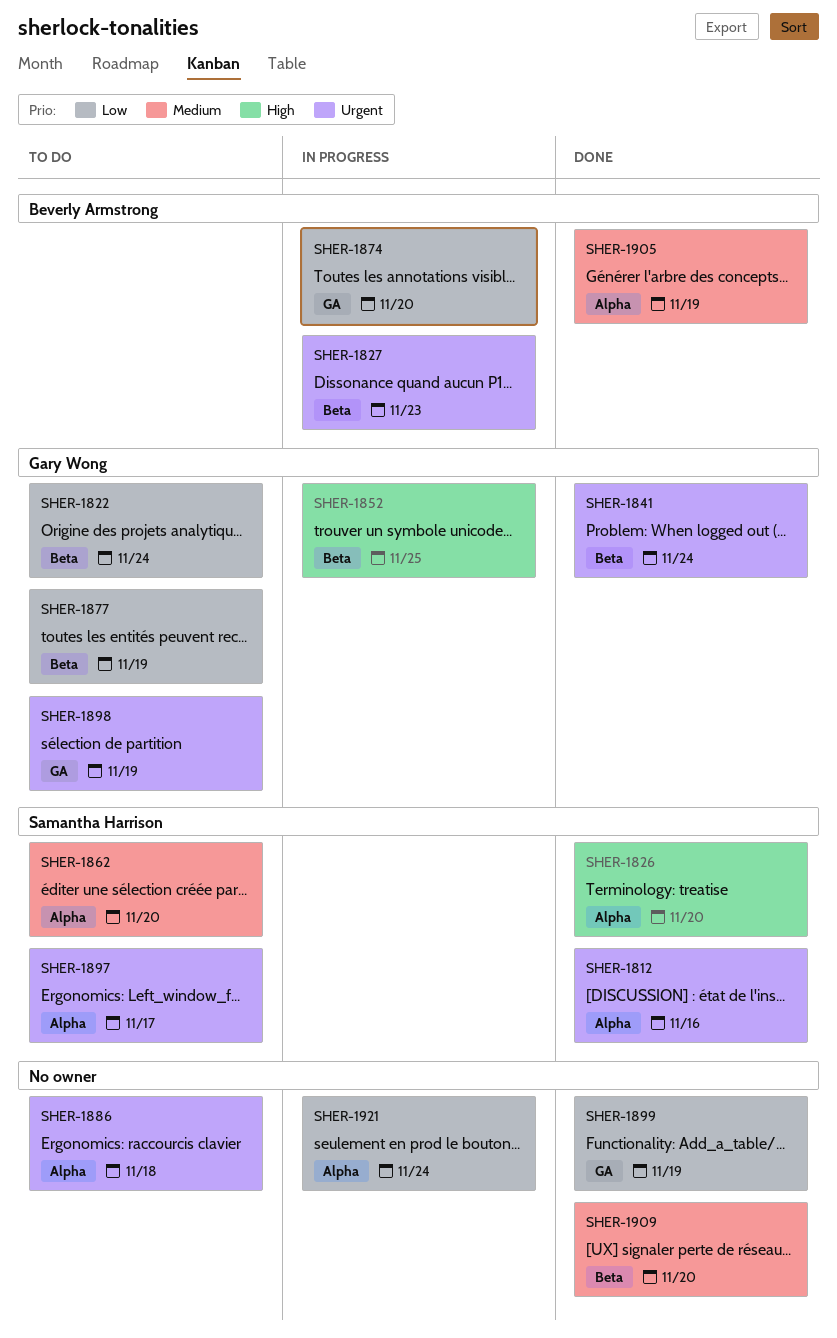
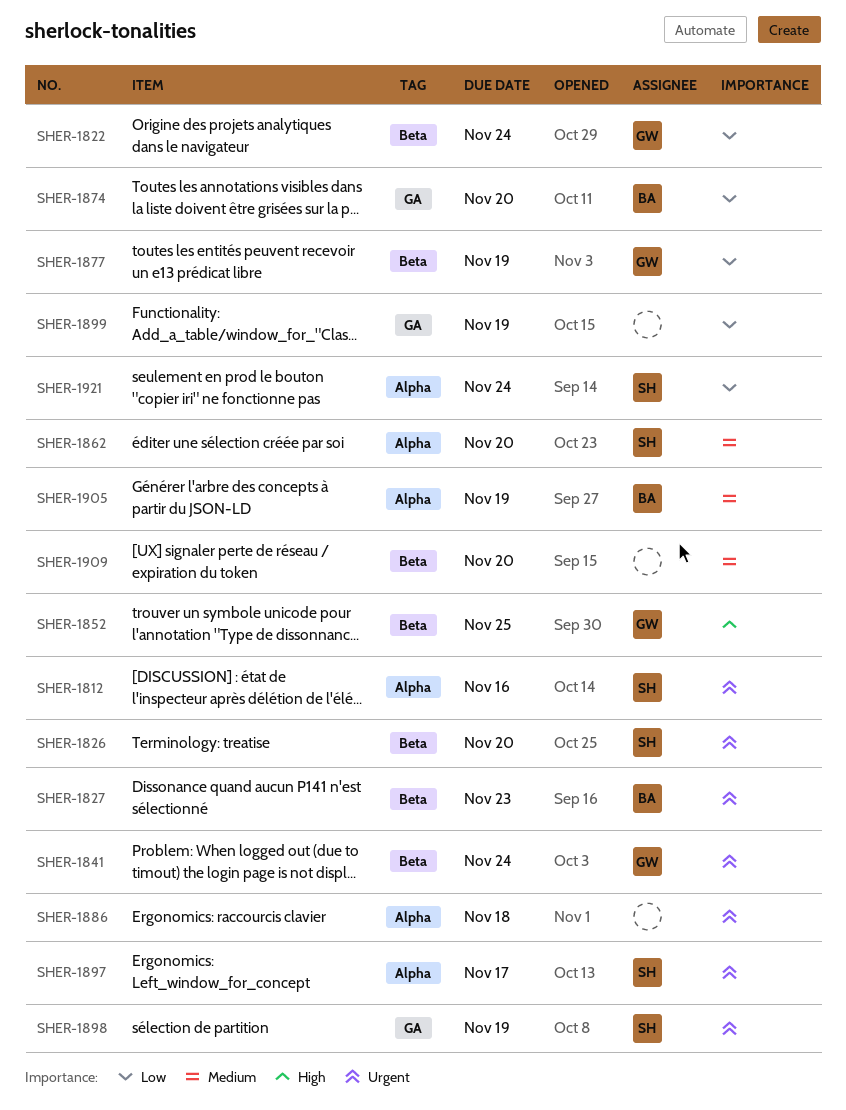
SHER-1826, priority: High -> Urgent
SHER-1826, label: Alpha -> Beta
SHER-1898, owner: Gary Wong -> Samantha Harrison
SHER-1921, owner: none -> Samantha Harrison

